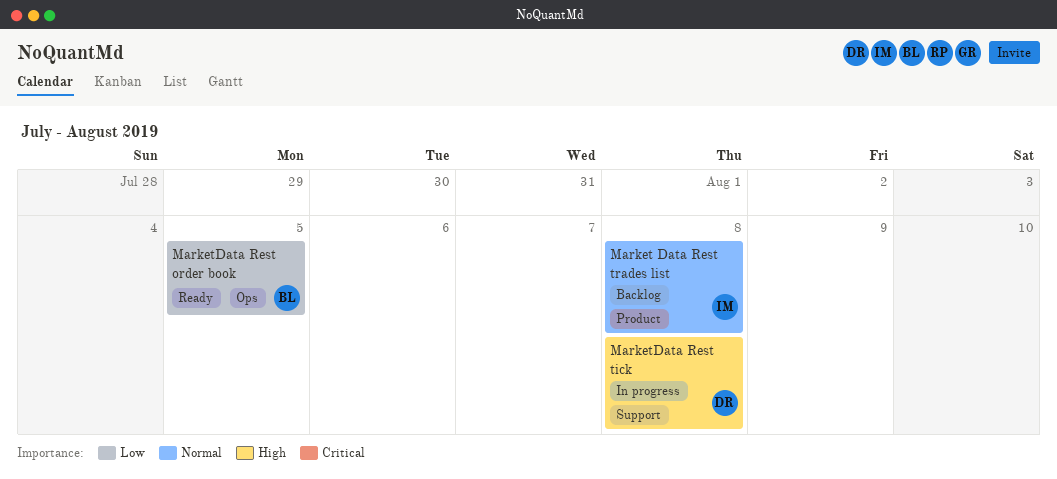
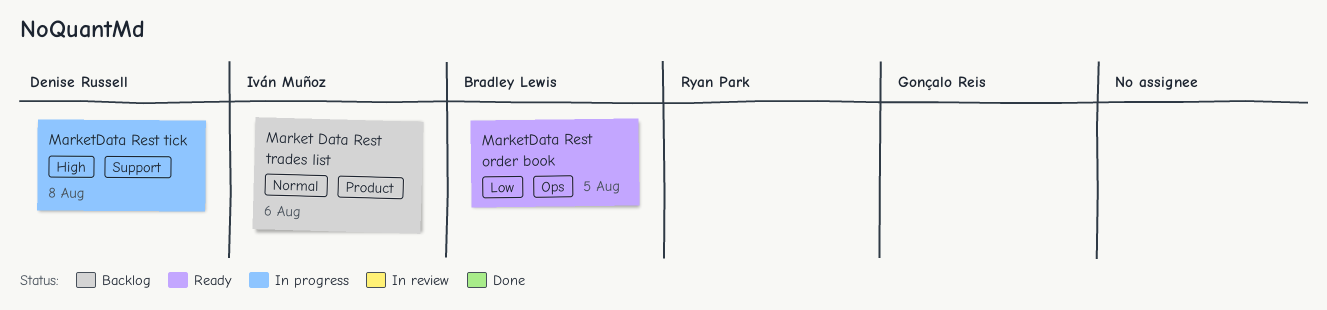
Market Data Rest trades list, due: Aug 8 -> Aug 6

